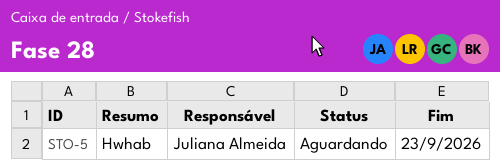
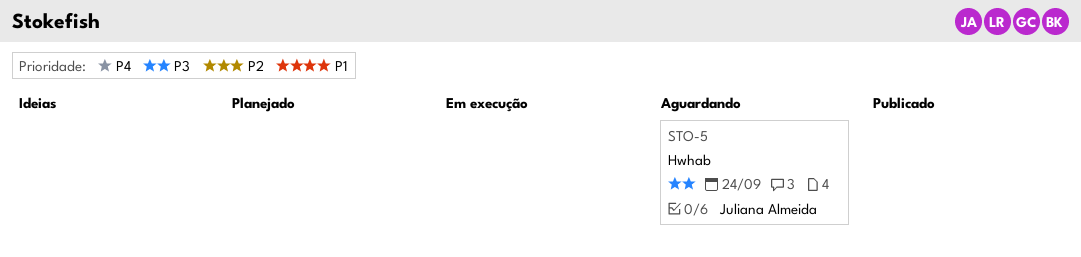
STO-5, due: Sep 23 -> Sep 24

